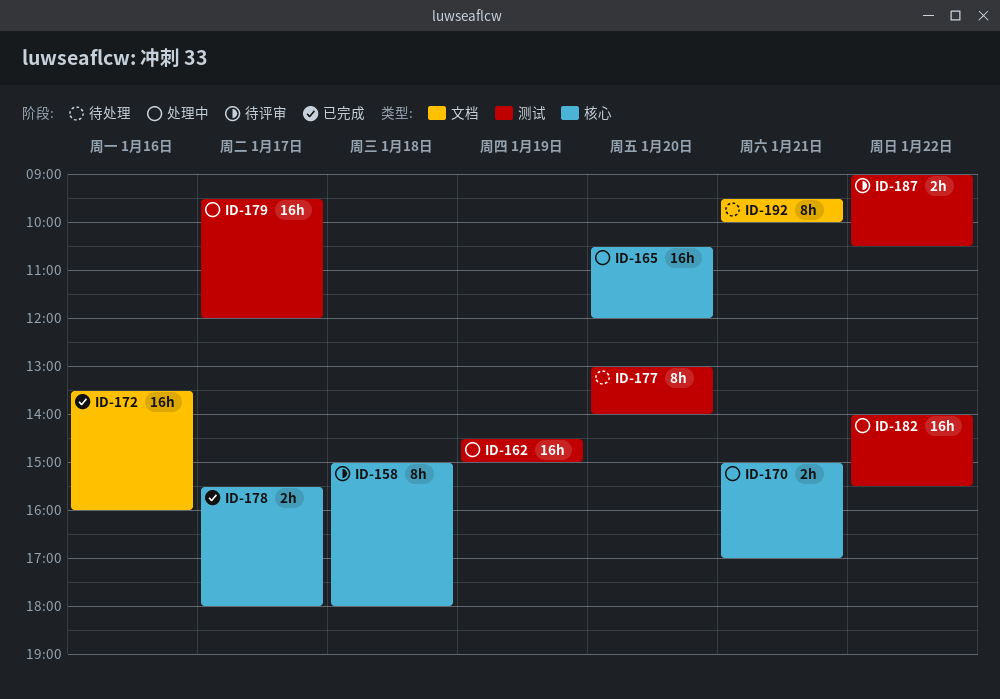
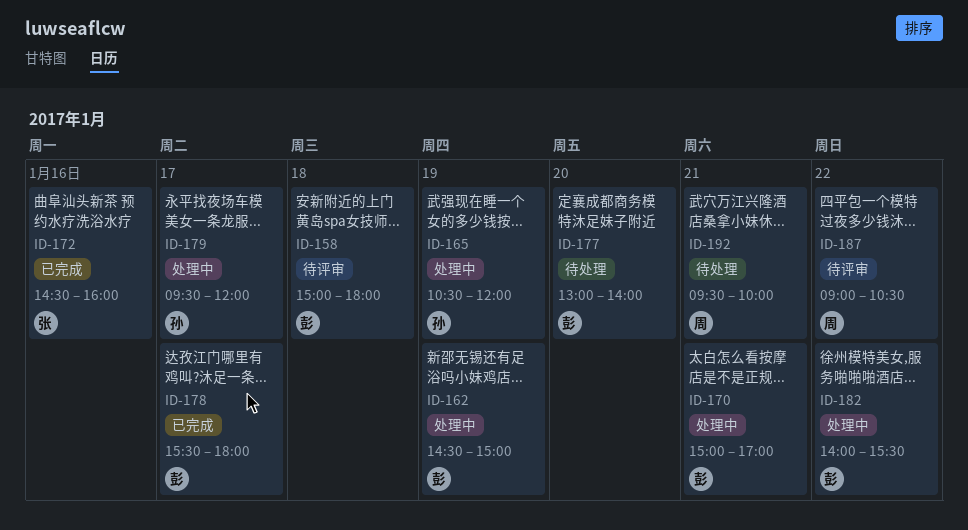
ID-165, day: Jan 20 -> Jan 19
ID-172, begins: 13:30 -> 14:30

